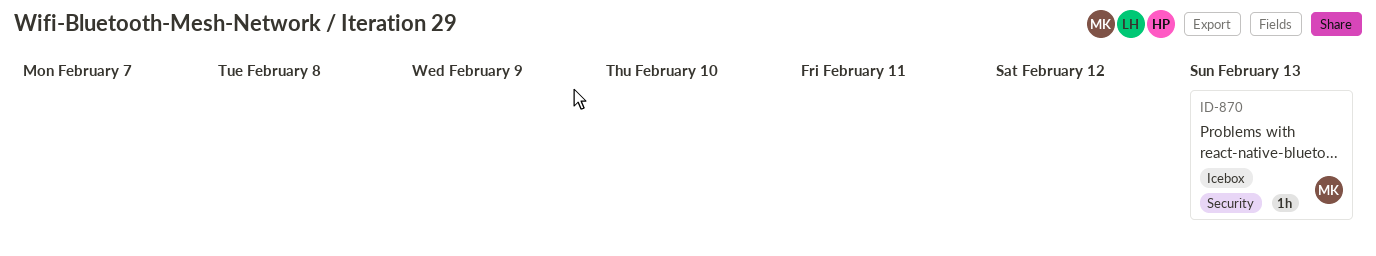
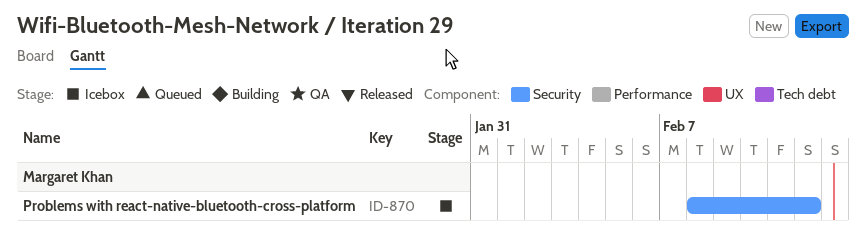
ID-870, due: Feb 13 -> Feb 12

